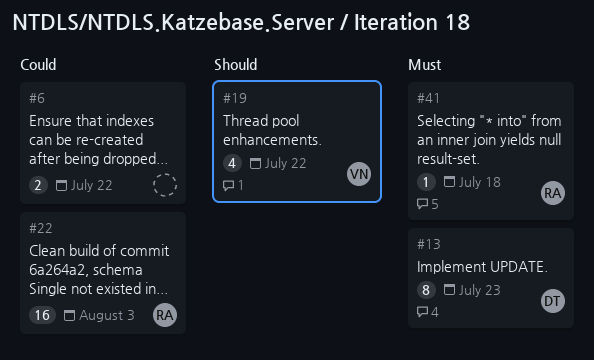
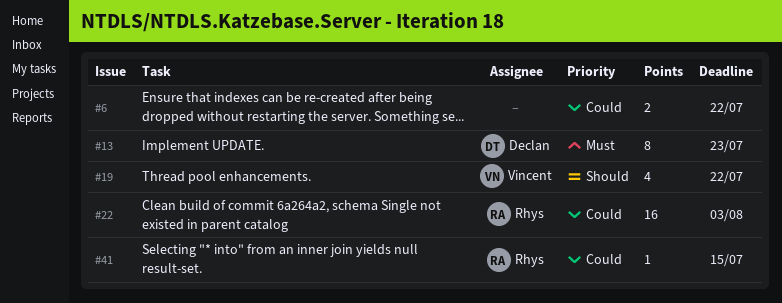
#41, priority: Must -> Could
#41, due: Jul 18 -> Jul 15

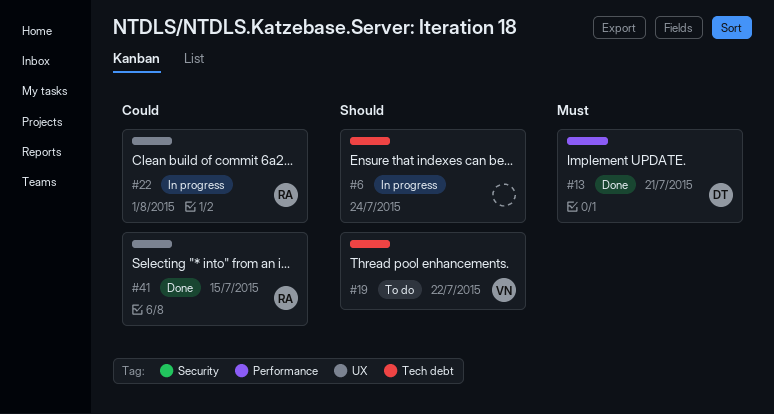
#6, priority: Could -> Should
#6, due: Jul 22 -> Jul 24
#13, due: Jul 23 -> Jul 21
#22, due: Aug 3 -> Aug 1

